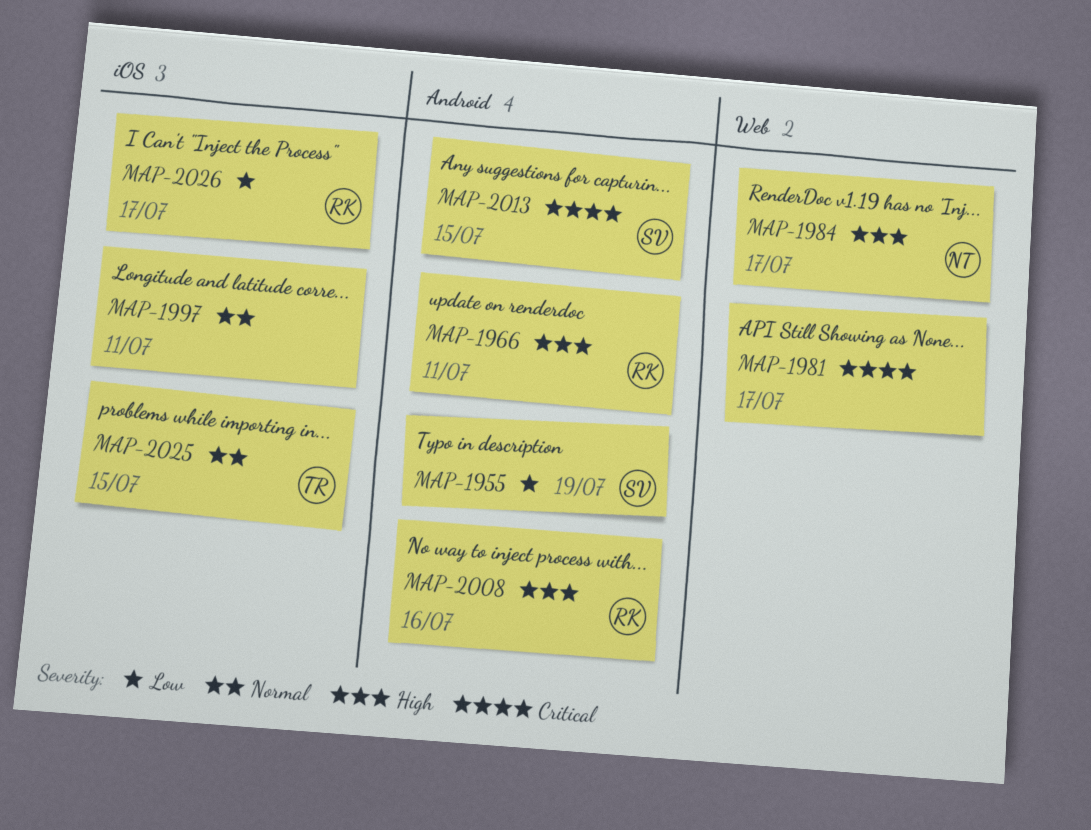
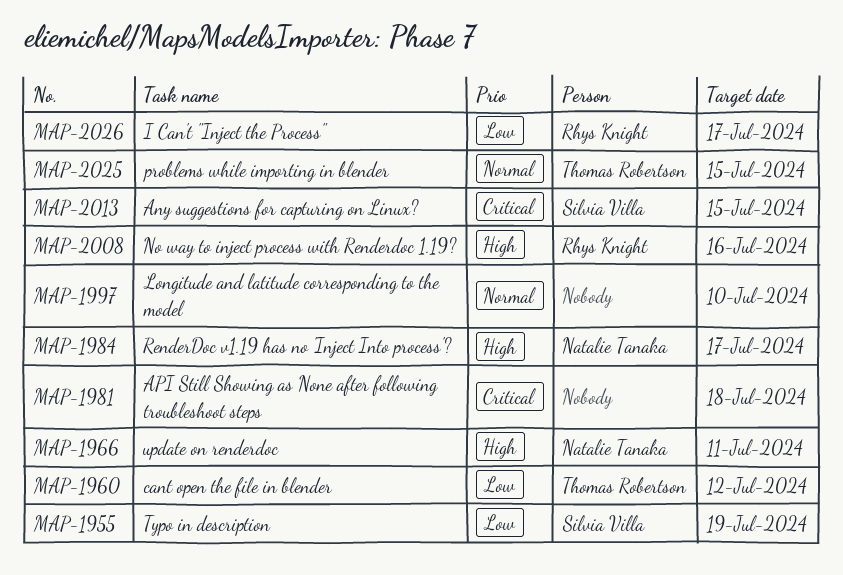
MAP-1960: none -> present
MAP-1966, owner: Rhys Knight -> Natalie Tanaka
MAP-1981, due: Jul 17 -> Jul 18
MAP-1997, due: Jul 11 -> Jul 10

